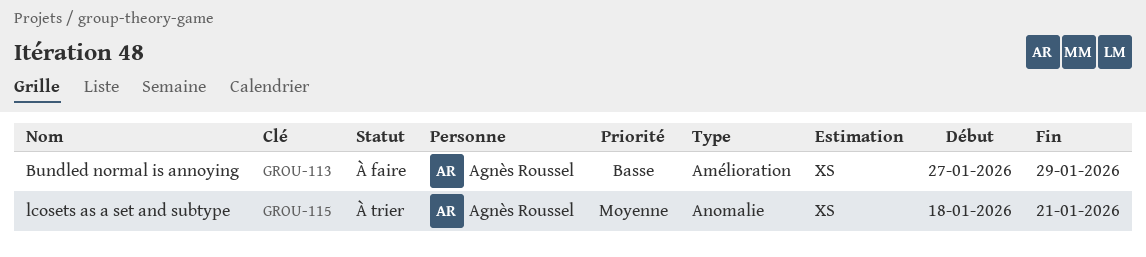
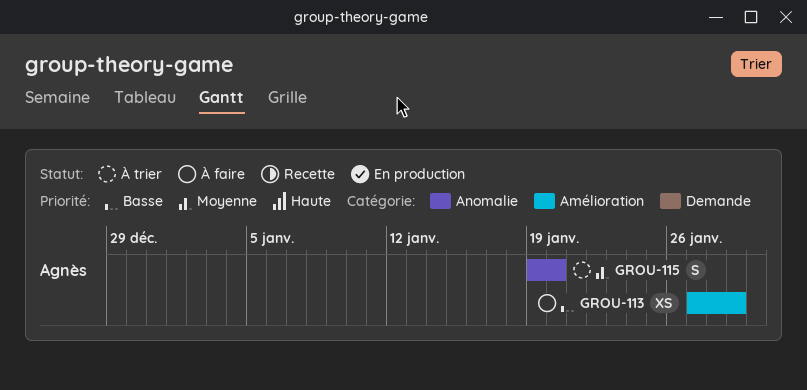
GROU-115, estimate: XS -> S
GROU-115, start: Jan 18 -> Jan 19
GROU-115, due: Jan 21 -> Jan 20

